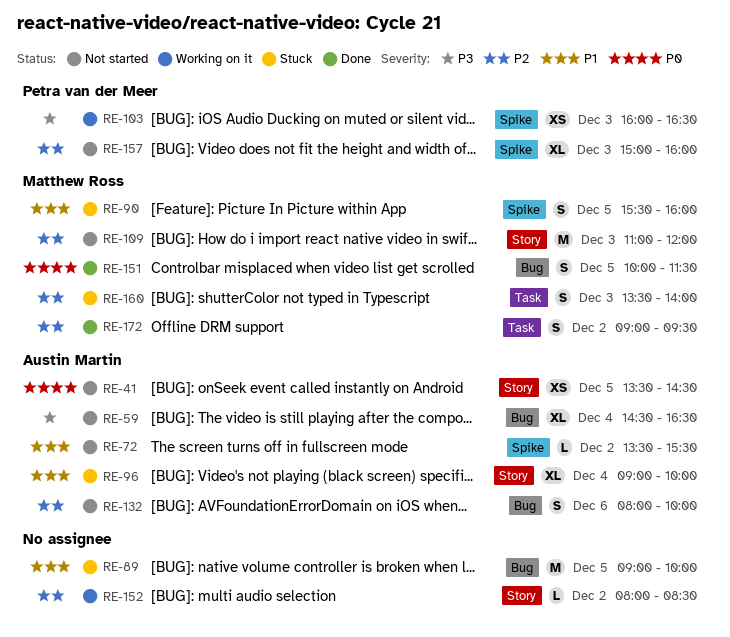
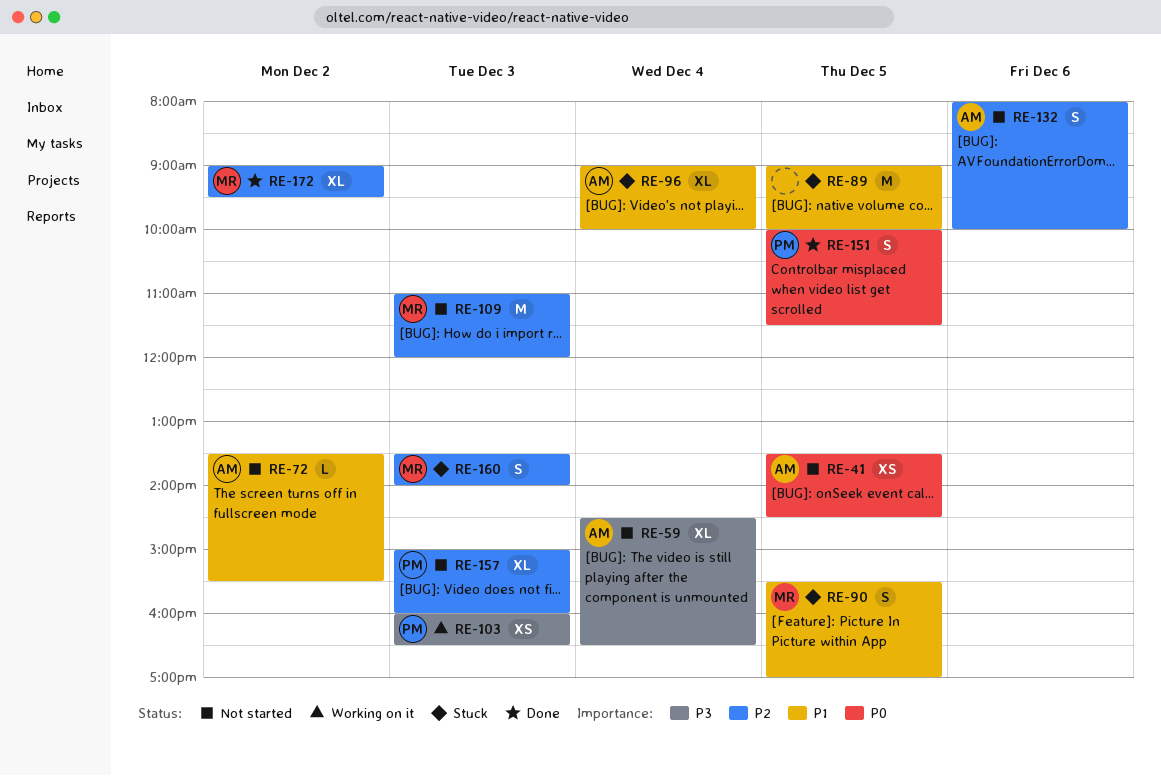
RE-90, ends: 16:00 -> 17:00
RE-151, owner: Matthew Ross -> Petra van der Meer
RE-152: present -> none
RE-172, estimate: S -> XL

